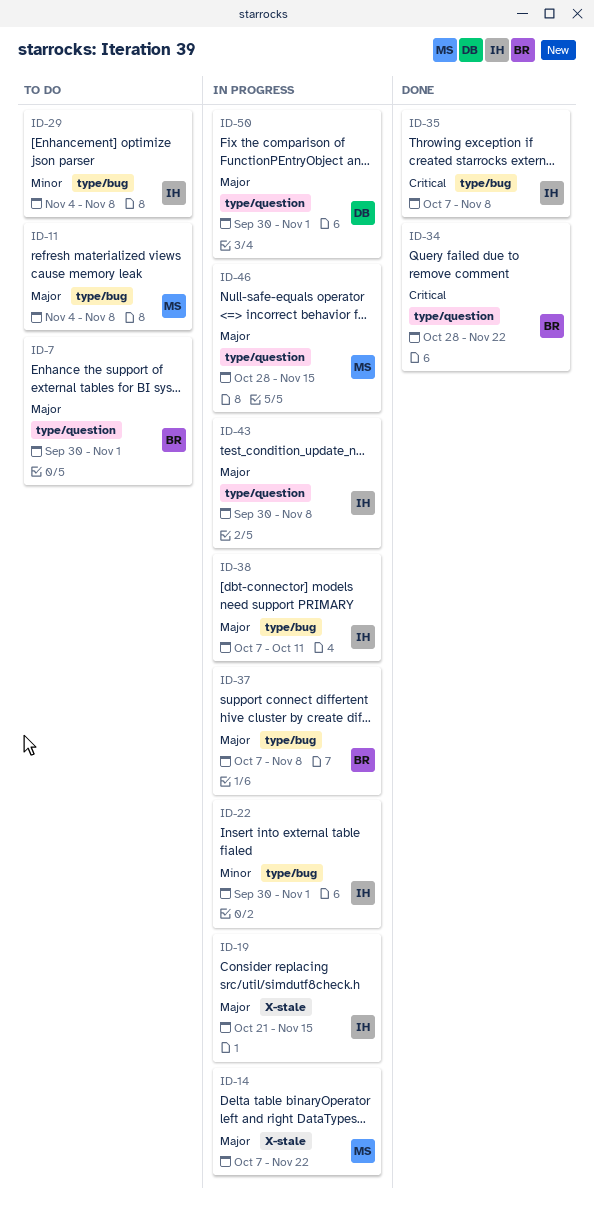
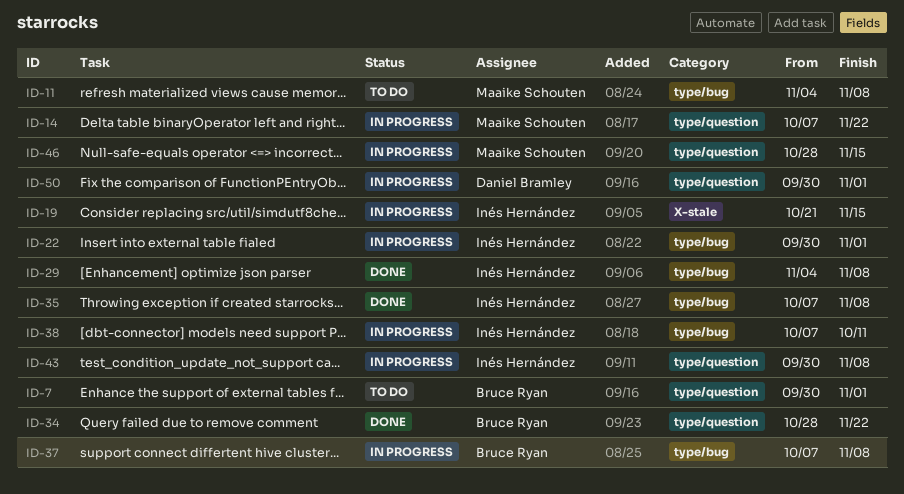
ID-14, label: X-stale -> type/question
ID-29, status: To do -> Done

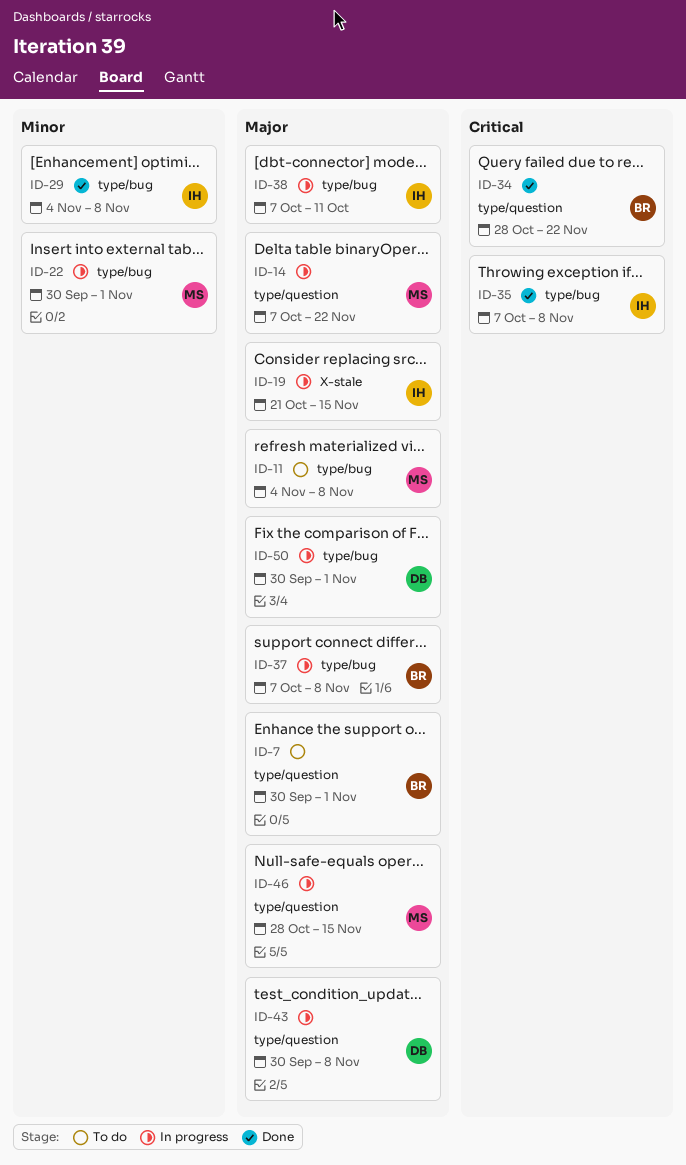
ID-22, owner: Inés Hernández -> Maaike Schouten
ID-43, owner: Inés Hernández -> Daniel Bramley
ID-50, label: type/question -> type/bug

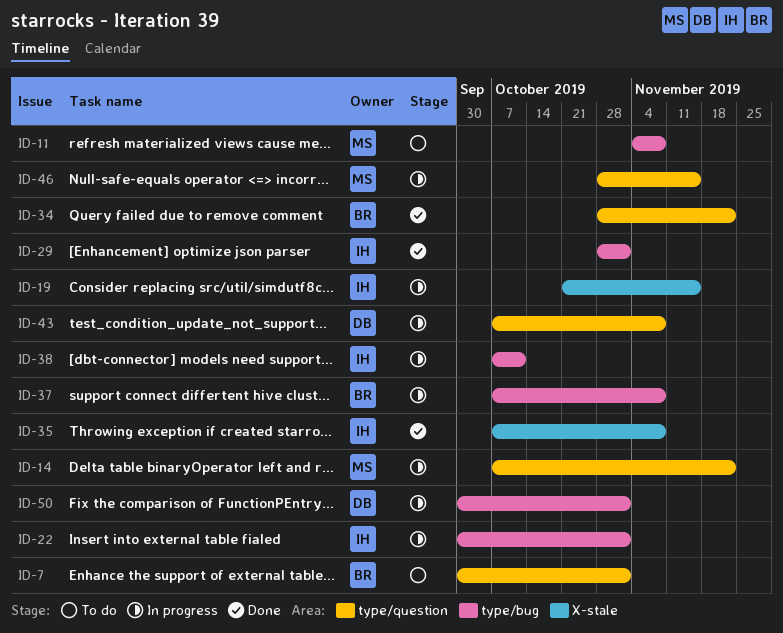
ID-22, owner: MS -> IH
ID-29, start: Nov 4 -> Oct 28
ID-29, due: Nov 8 -> Nov 1
ID-35, label: type/bug -> X-stale
ID-43, start: Sep 30 -> Oct 7

